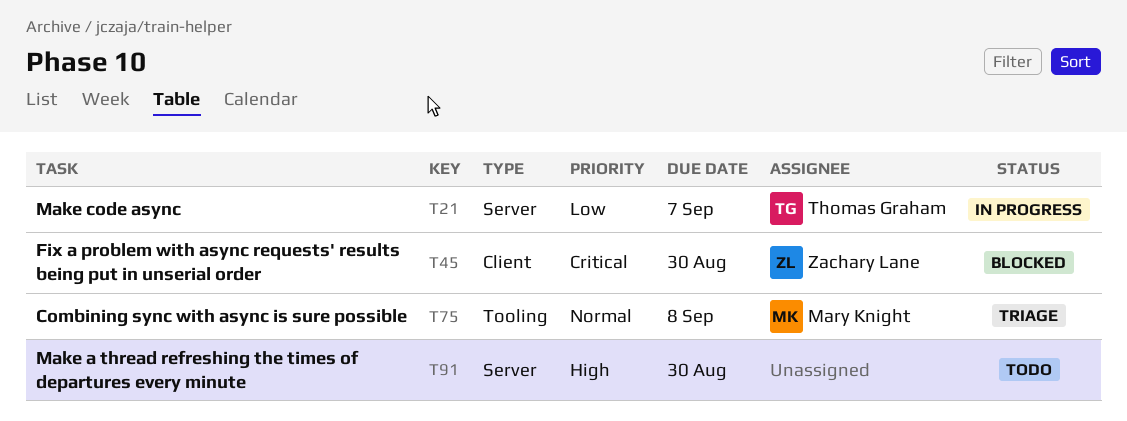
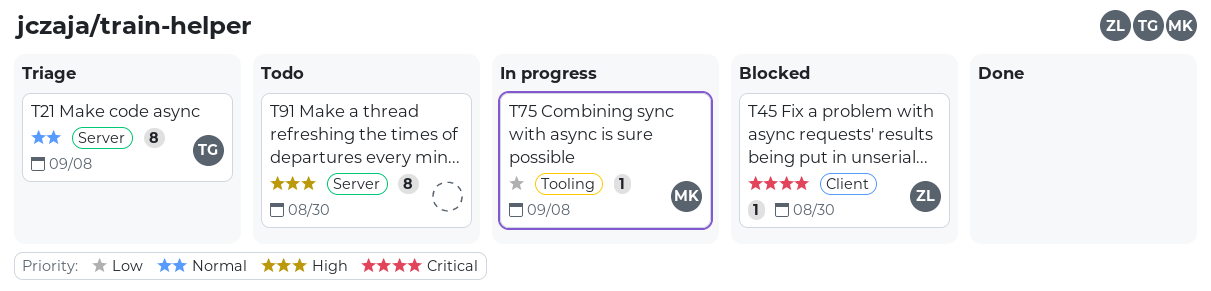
T21, status: In progress -> Triage
T21, priority: Low -> Normal
T21, due: Sep 7 -> Sep 8
T75, status: Triage -> In progress
T75, priority: Normal -> Low

